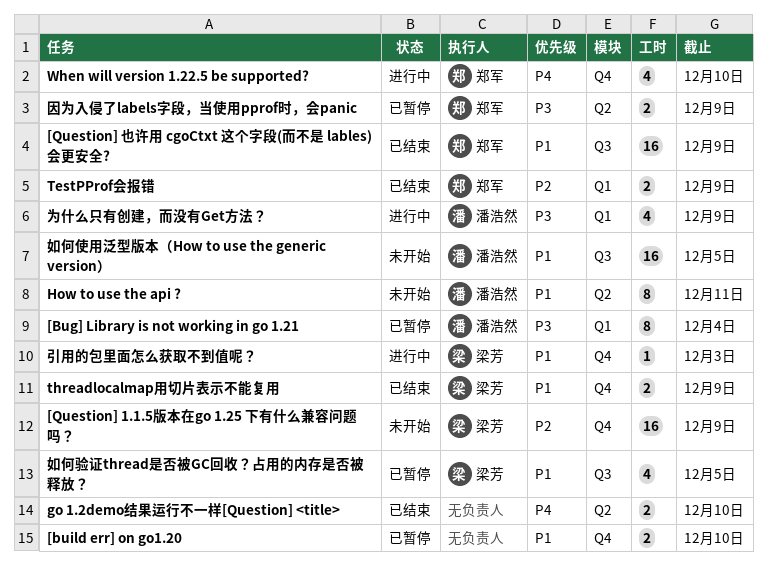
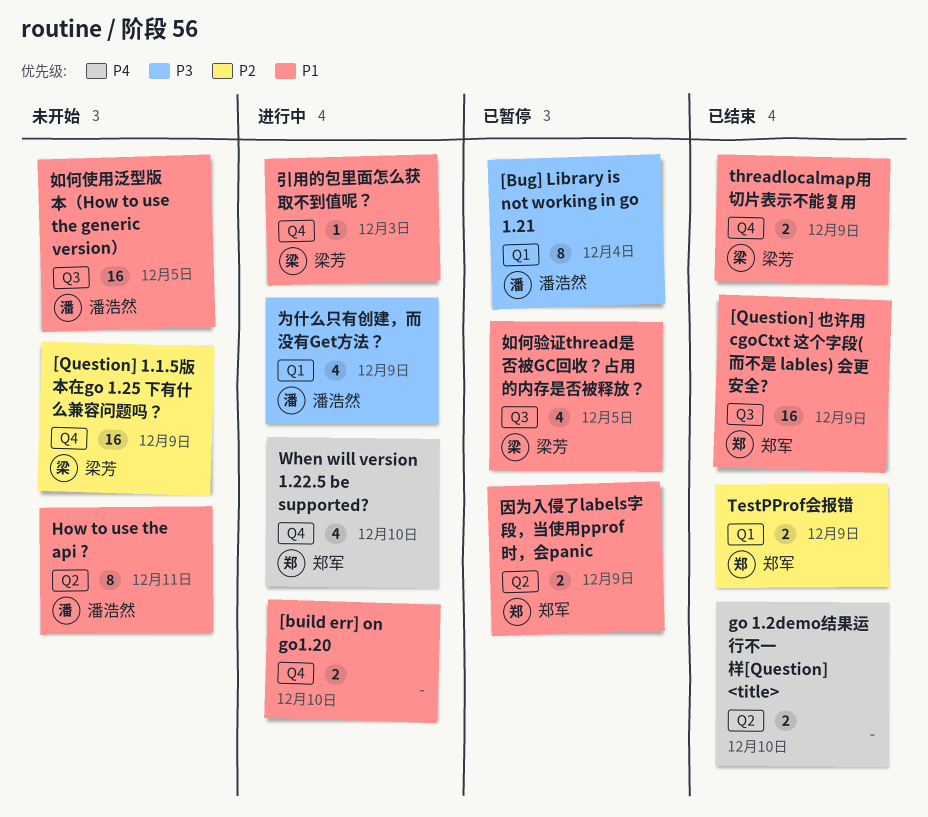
[build err] on go1.20, status: 已暂停 -> 进行中
因为入侵了labels字段，当使用pprof时，会panic, priority: P3 -> P1

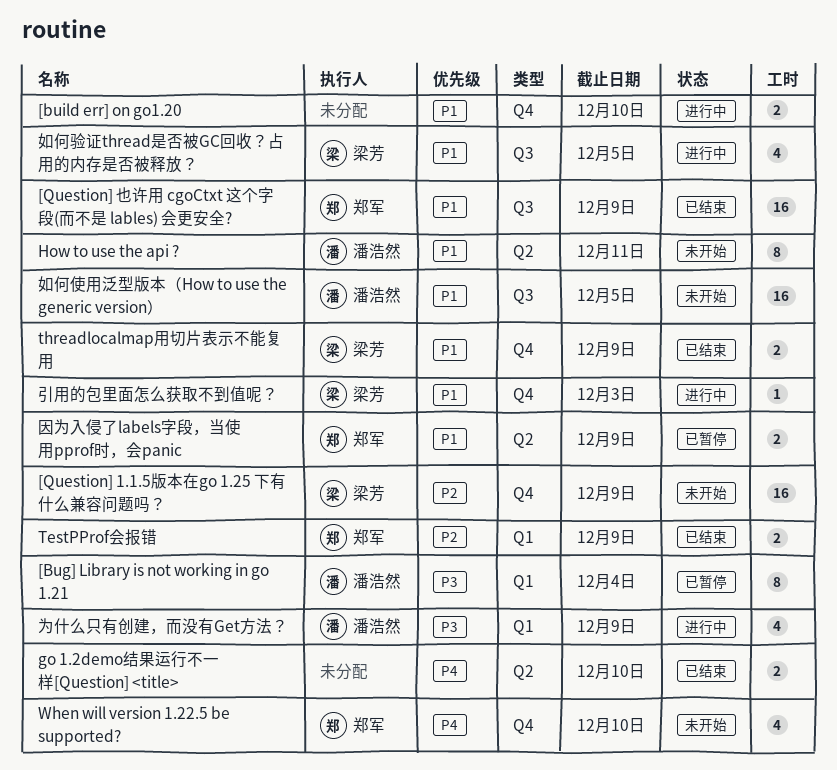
When will version 1.22.5 be supported?, status: 进行中 -> 未开始
如何验证thread是否被GC回收？占用的内存是否被释放？, status: 已暂停 -> 进行中

